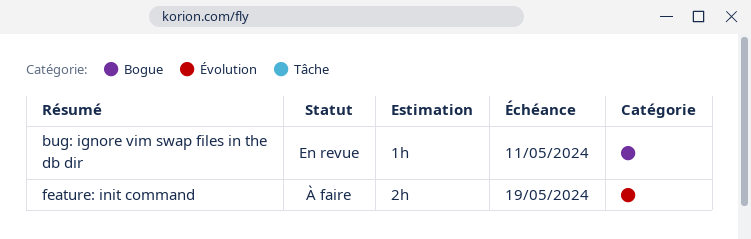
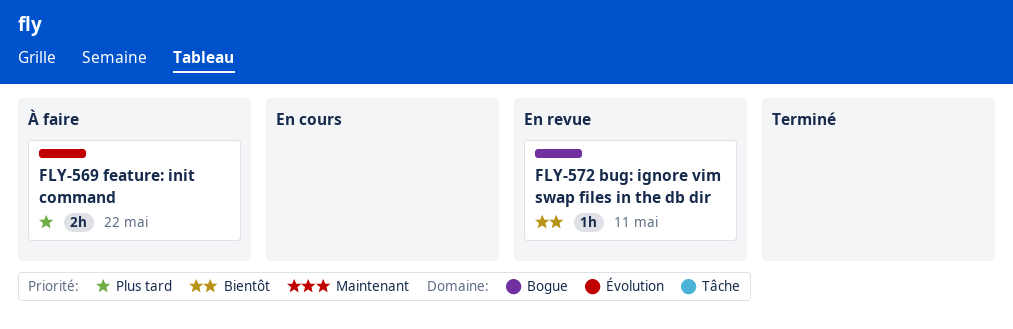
feature: init command, due: May 19 -> May 22

